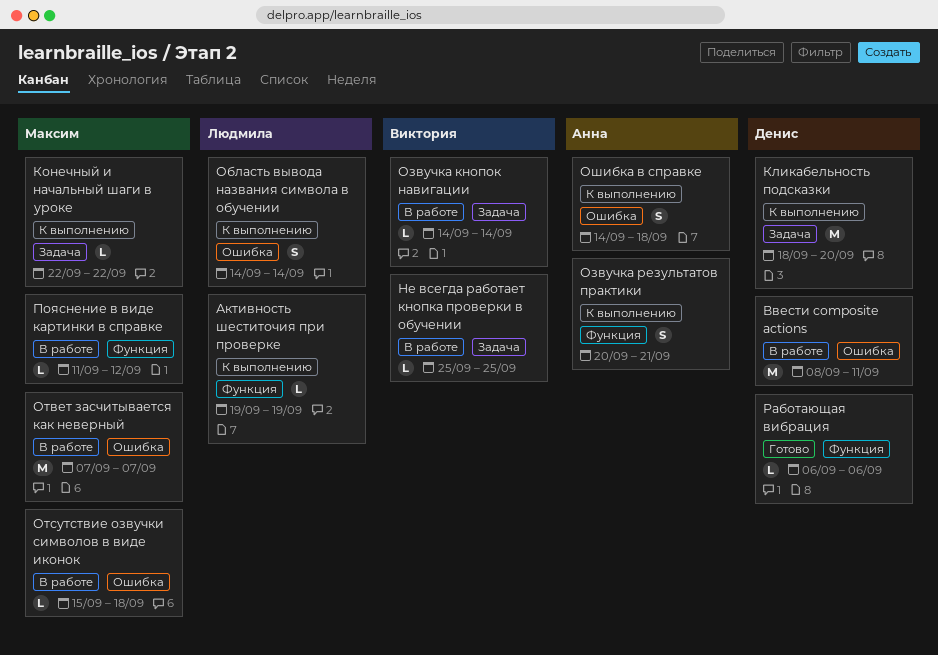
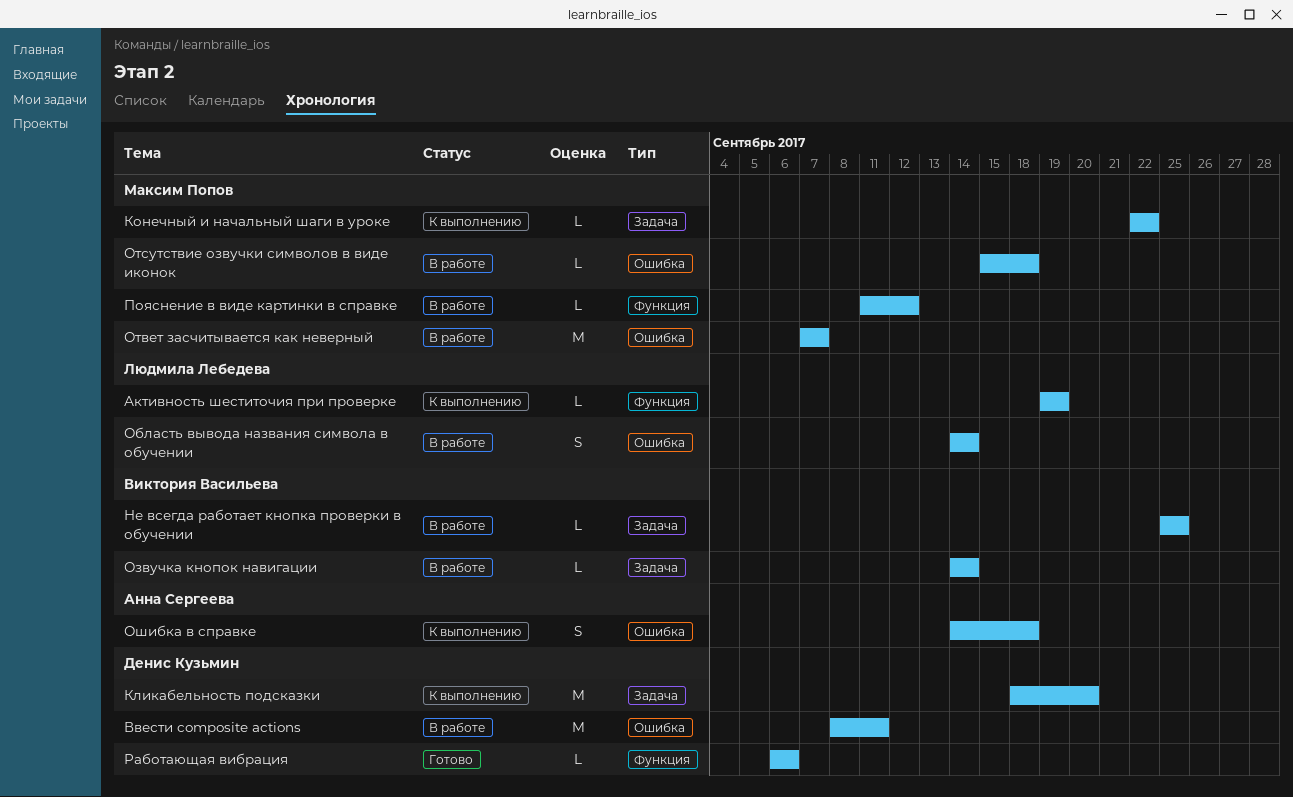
Область вывода названия символа в обучении, status: К выполнению -> В работе
Озвучка результатов практики: present -> none

